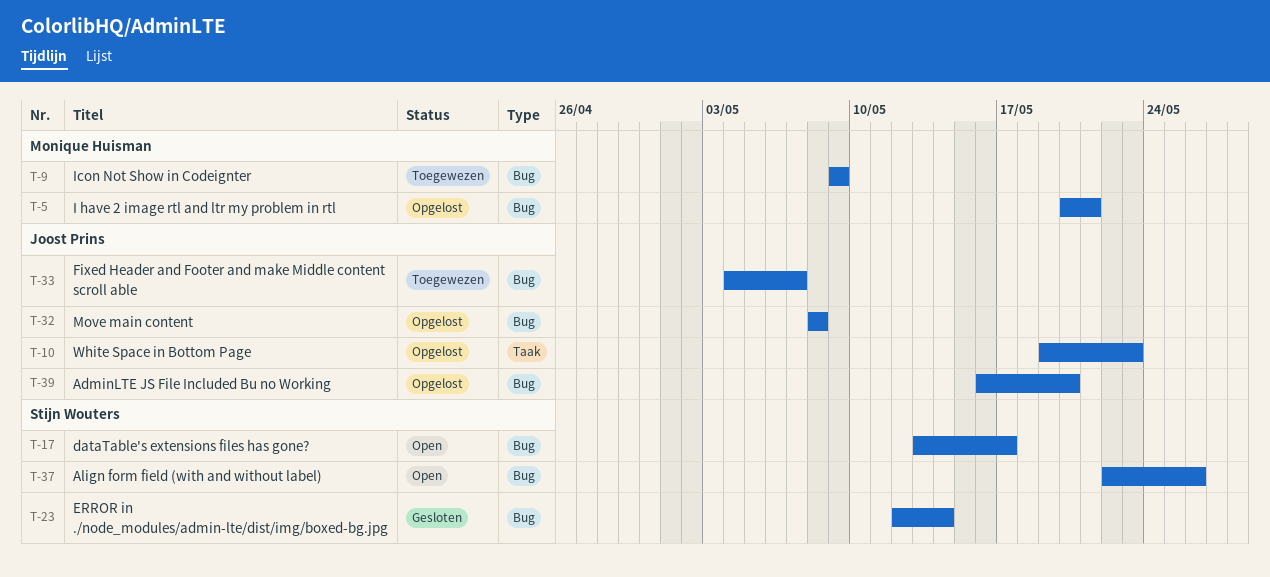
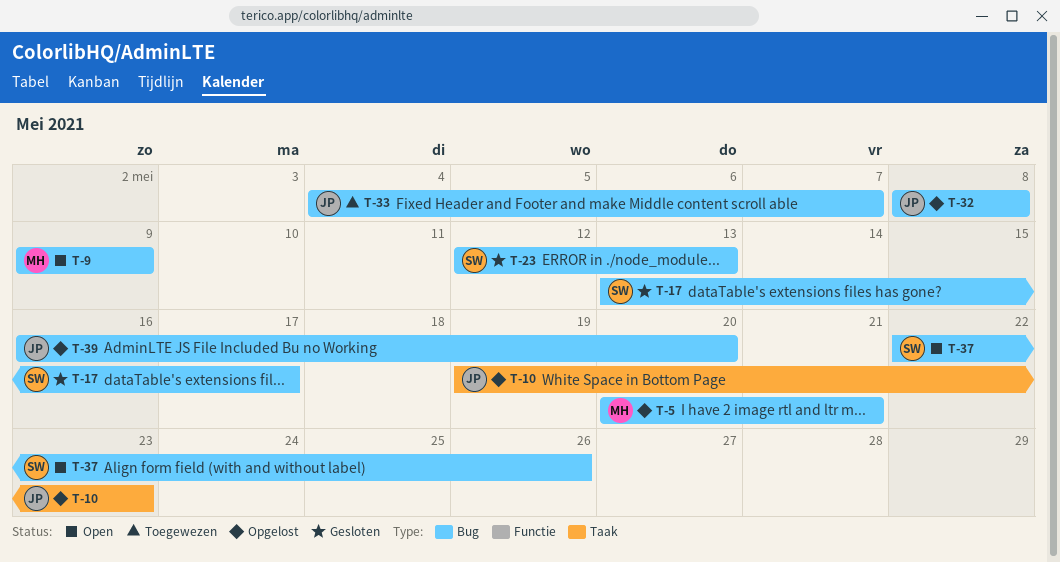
T-9, status: Toegewezen -> Open
T-17, status: Open -> Gesloten
T-23, due: May 14 -> May 13

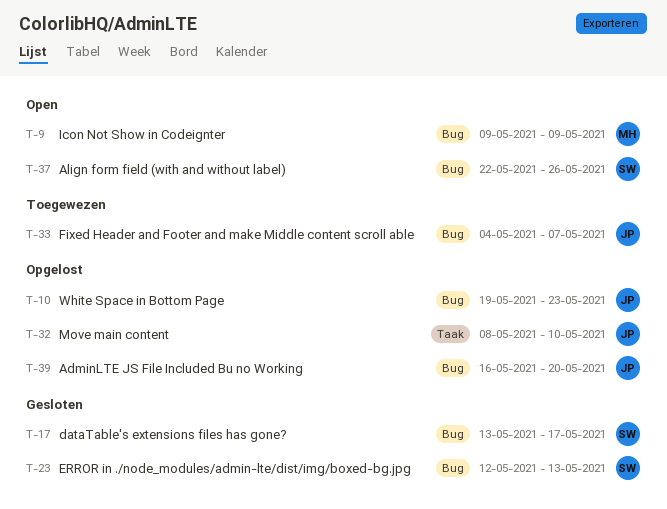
T-5: present -> none
T-10, label: Taak -> Bug
T-32, label: Bug -> Taak
T-32, due: May 8 -> May 10

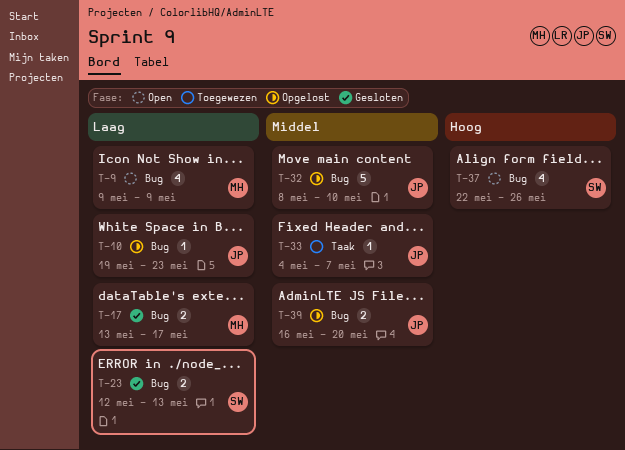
T-17, owner: SW -> MH
T-32, label: Taak -> Bug
T-33, label: Bug -> Taak

